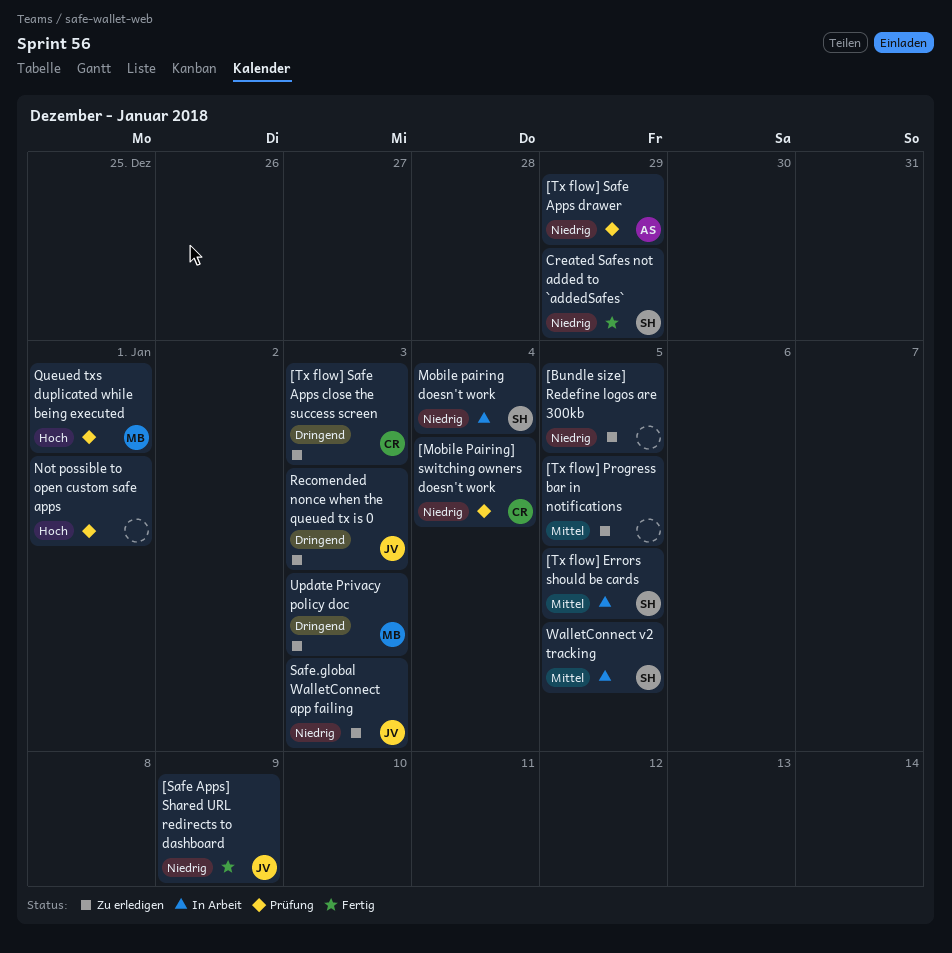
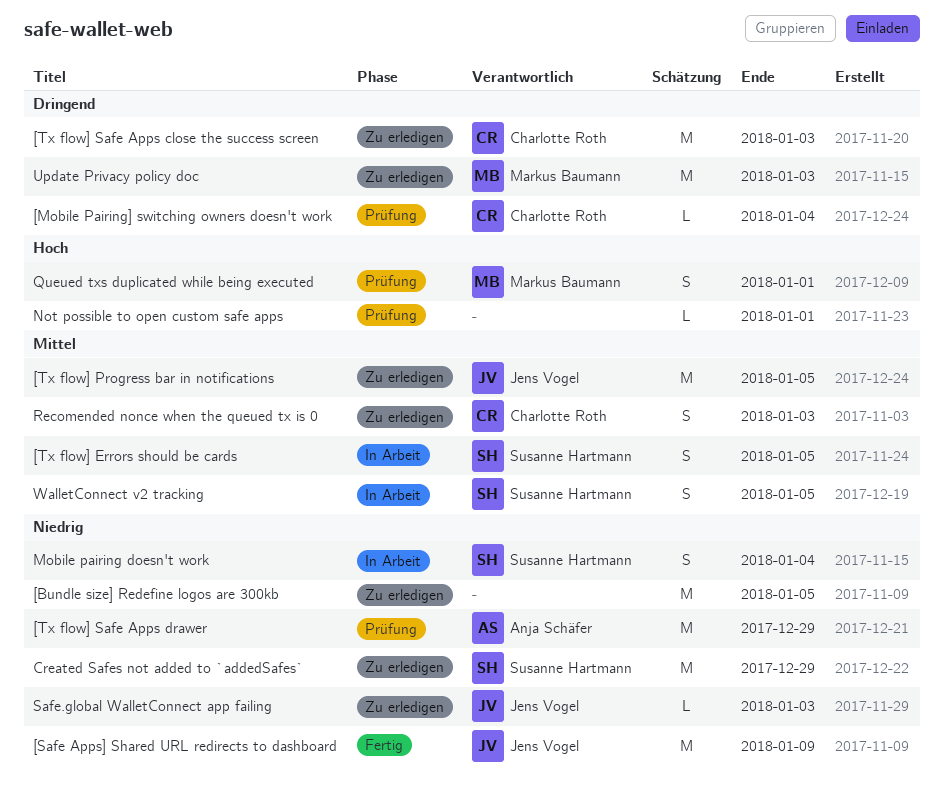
[Mobile Pairing] switching owners doesn't work, priority: Niedrig -> Dringend
[Tx flow] Progress bar in notifications, owner: none -> Jens Vogel
Created Safes not added to `addedSafes`, status: Fertig -> Zu erledigen
Recomended nonce when the queued tx is 0, owner: Jens Vogel -> Charlotte Roth
Recomended nonce when the queued tx is 0, priority: Dringend -> Mittel

